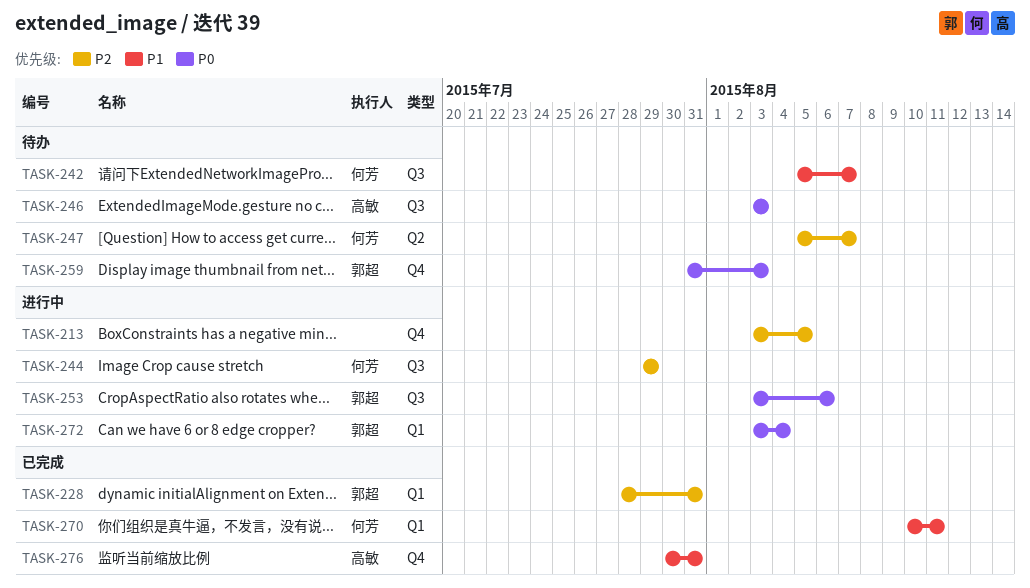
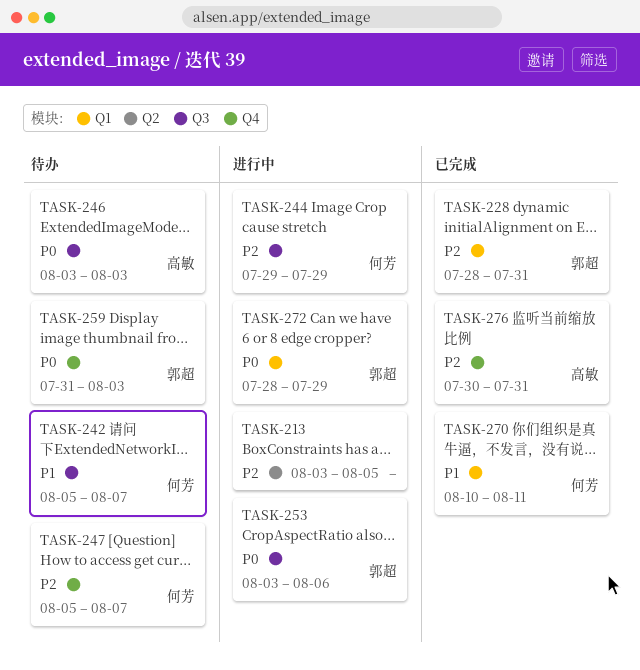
TASK-213, label: Q4 -> Q2
TASK-247, label: Q2 -> Q4
TASK-272, start: Aug 3 -> Jul 28
TASK-272, due: Aug 4 -> Jul 29
TASK-276, priority: P1 -> P2

